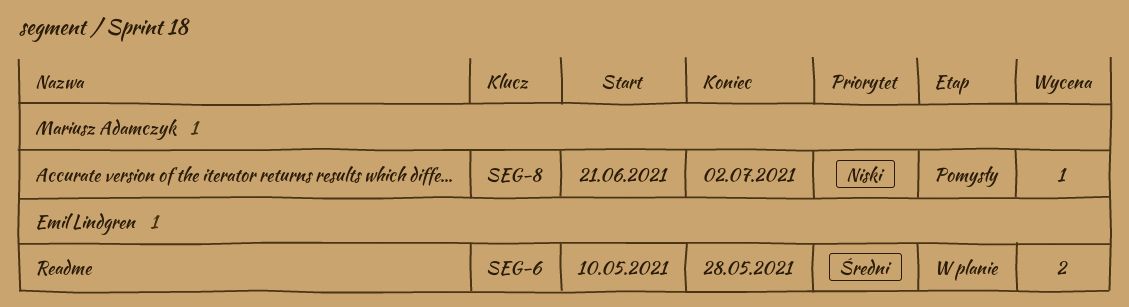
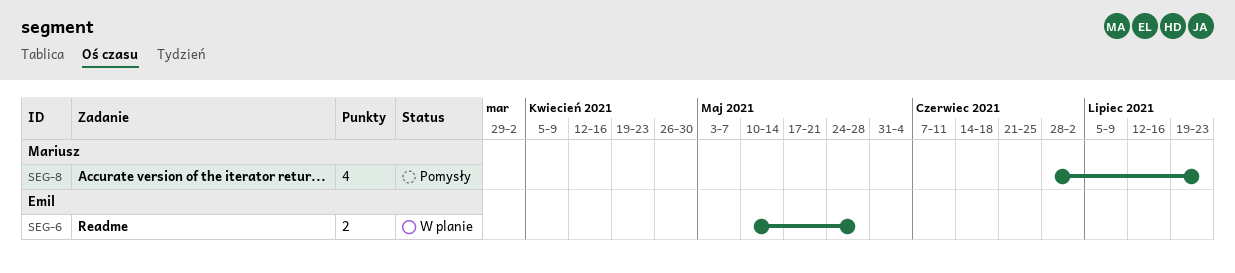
SEG-8, estimate: 1 -> 4
SEG-8, start: Jun 21 -> Jun 28
SEG-8, due: Jul 2 -> Jul 23

